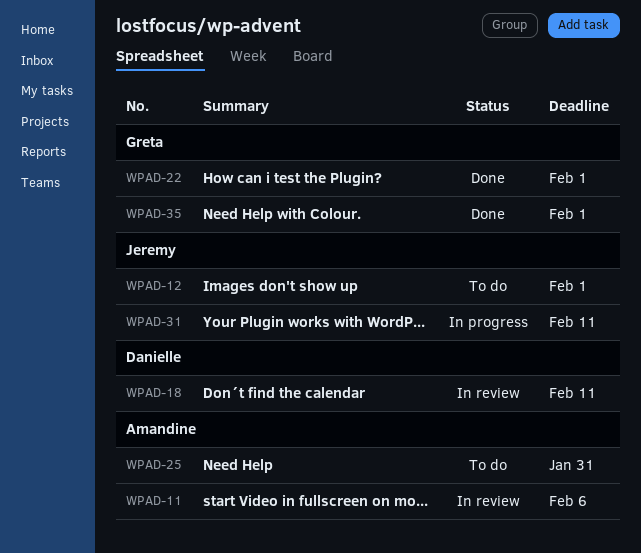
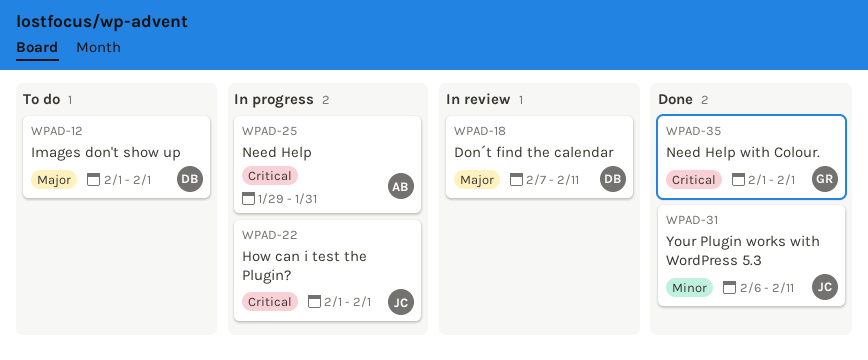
WPAD-11: present -> none
WPAD-12, owner: Jeremy -> Danielle
WPAD-22, status: Done -> In progress
WPAD-22, owner: Greta -> Jeremy
WPAD-25, status: To do -> In progress
WPAD-31, status: In progress -> Done

